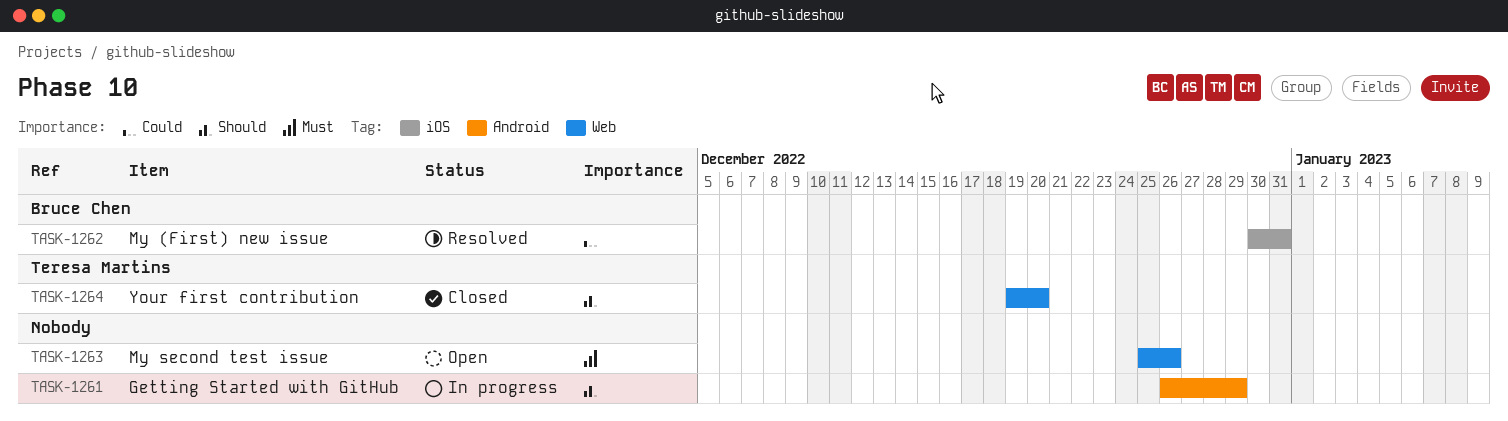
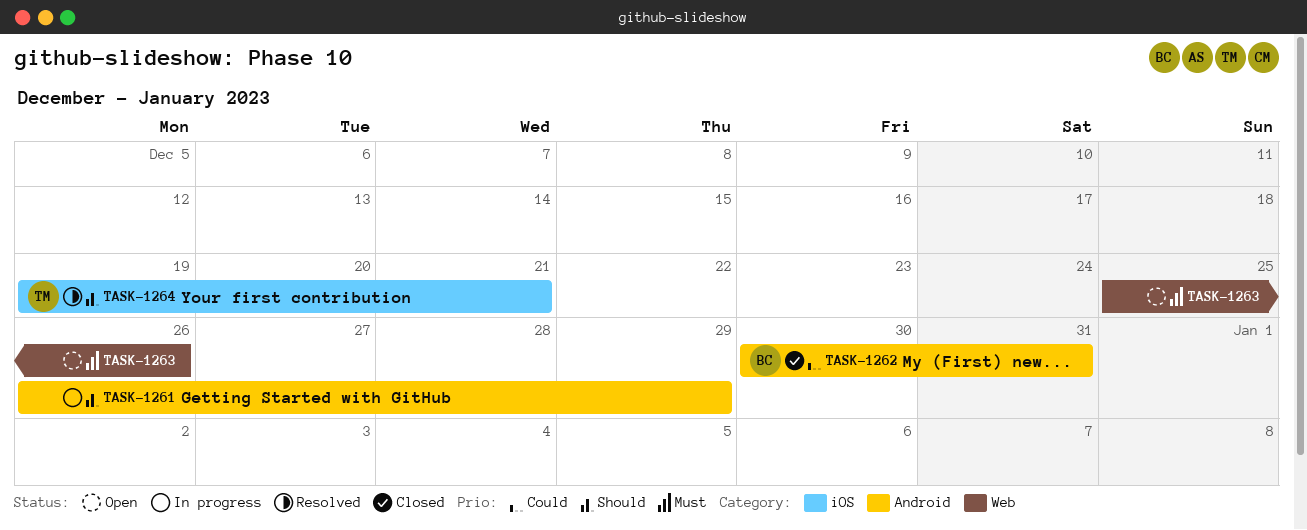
TASK-1262, status: Resolved -> Closed
TASK-1262, label: iOS -> Android
TASK-1264, status: Closed -> Resolved
TASK-1264, label: Web -> iOS
TASK-1264, due: Dec 20 -> Dec 21

